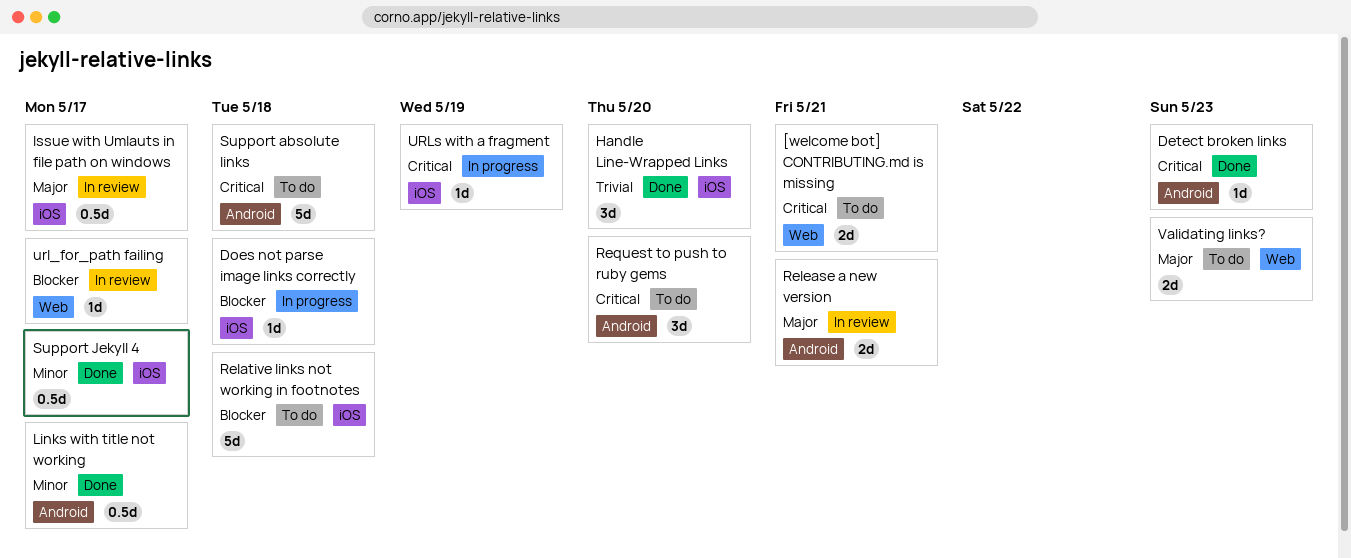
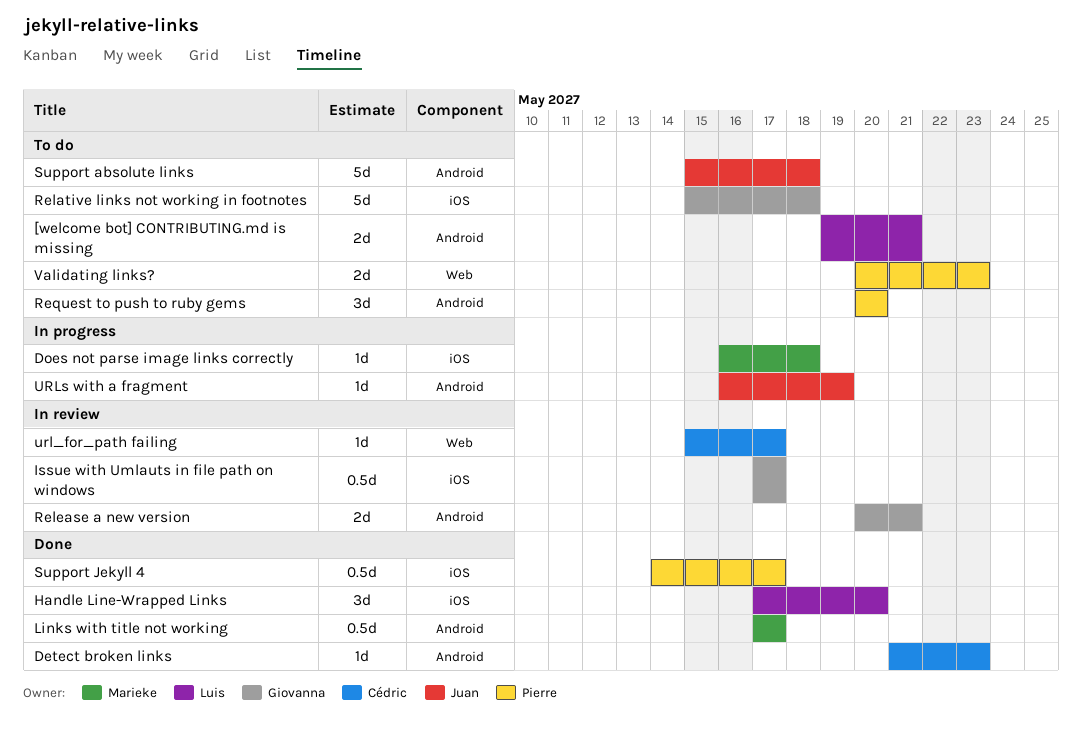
[welcome bot] CONTRIBUTING.md is missing, label: Web -> Android
URLs with a fragment, label: iOS -> Android

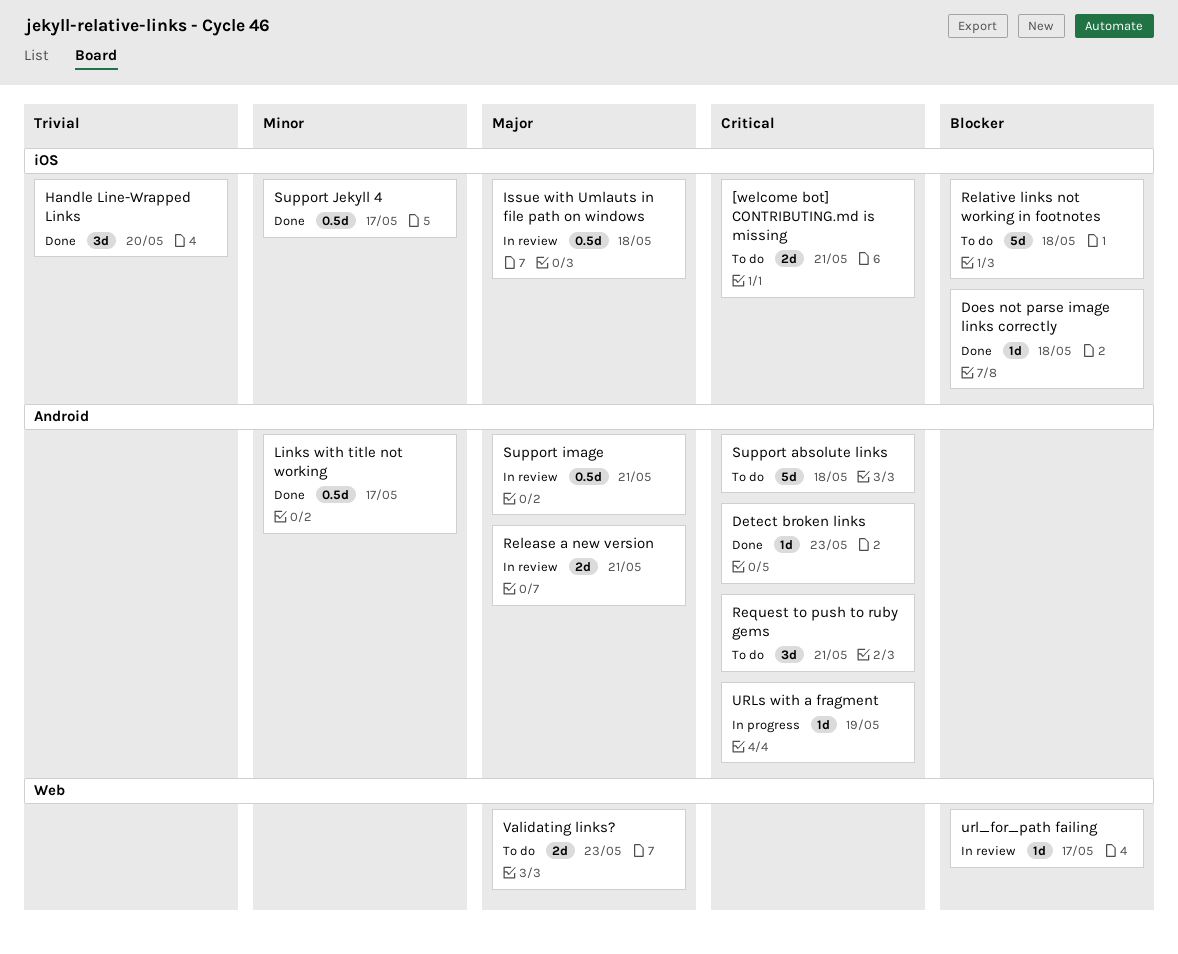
[welcome bot] CONTRIBUTING.md is missing, label: Android -> iOS
Does not parse image links correctly, status: In progress -> Done
Issue with Umlauts in file path on windows, due: May 17 -> May 18
Request to push to ruby gems, due: May 20 -> May 21
Support image: none -> present

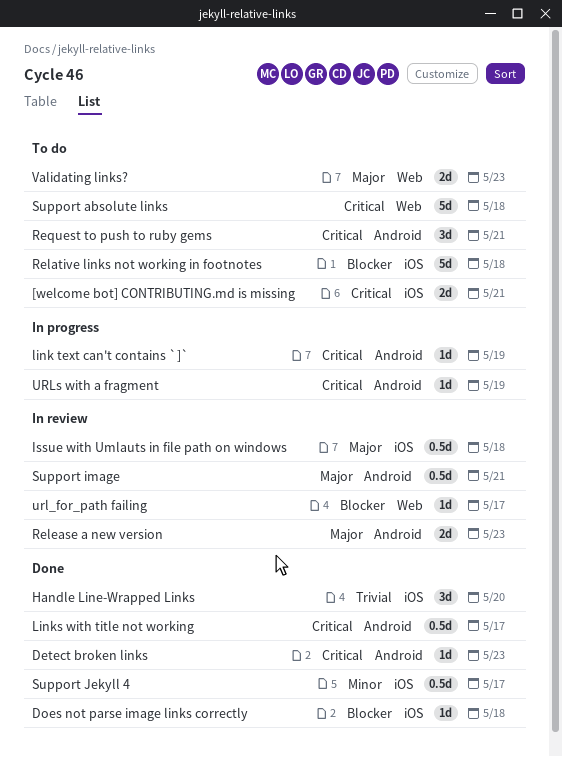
link text can't contains `]`: none -> present
Links with title not working, priority: Minor -> Critical
Release a new version, due: May 21 -> May 23
Support absolute links, label: Android -> Web

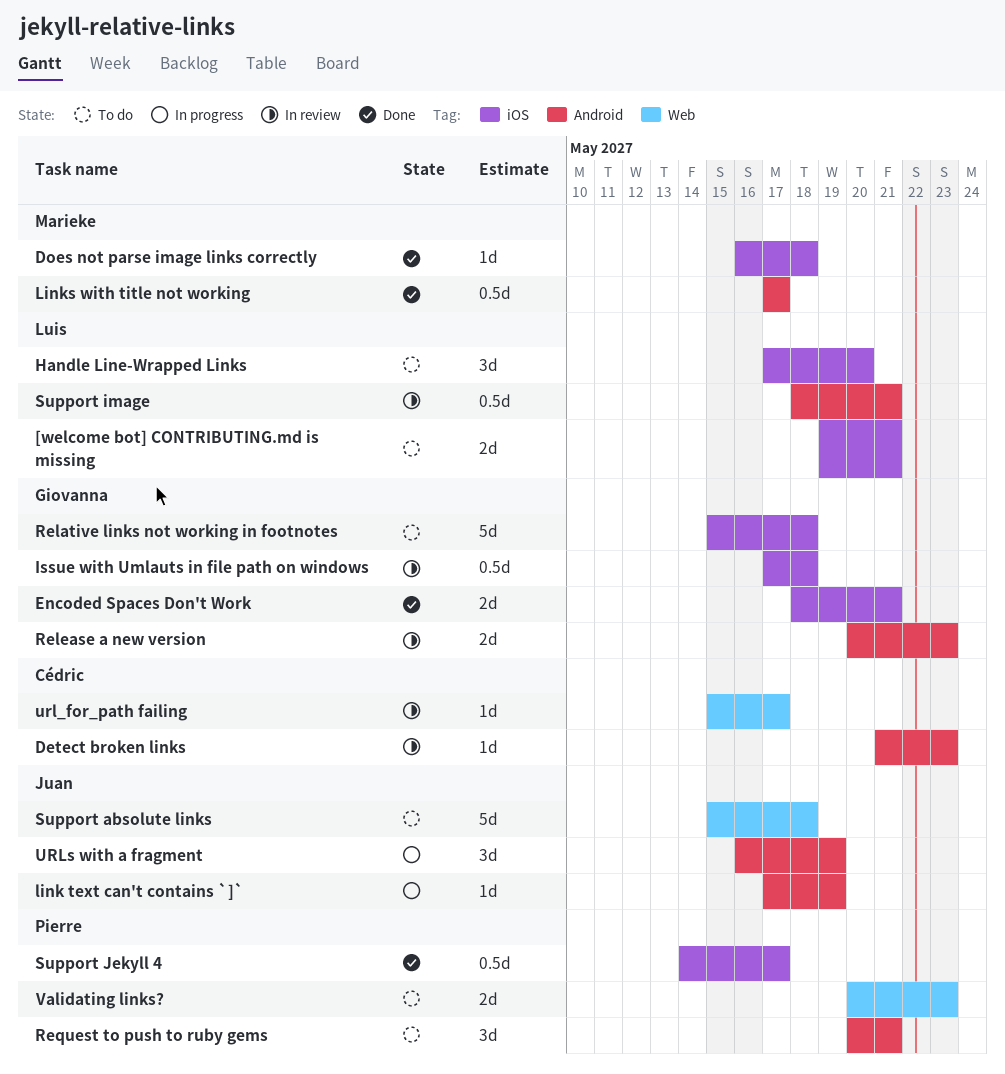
Detect broken links, status: Done -> In review
Encoded Spaces Don't Work: none -> present
Handle Line-Wrapped Links, status: Done -> To do
URLs with a fragment, estimate: 1d -> 3d

